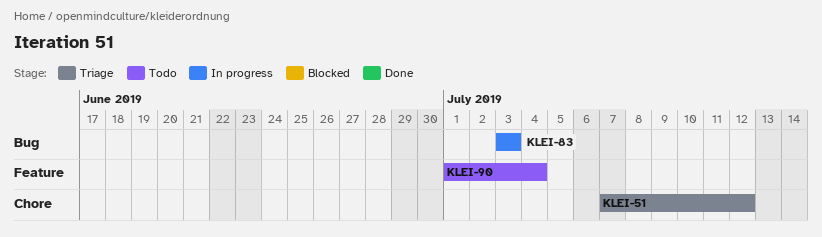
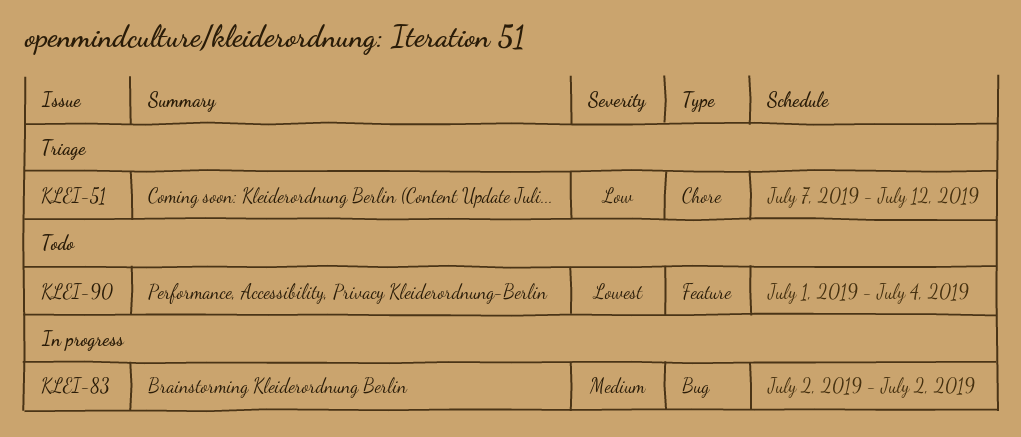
KLEI-83, start: Jul 3 -> Jul 2
KLEI-83, due: Jul 3 -> Jul 2

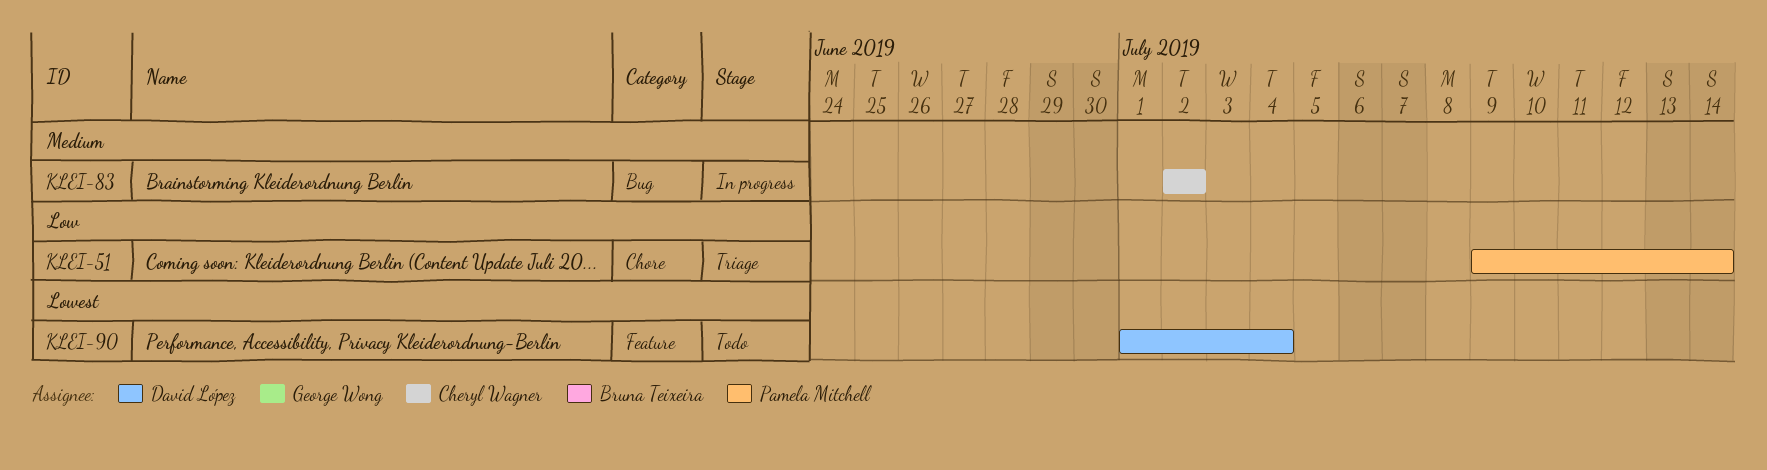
KLEI-51, start: Jul 7 -> Jul 9
KLEI-51, due: Jul 12 -> Jul 14

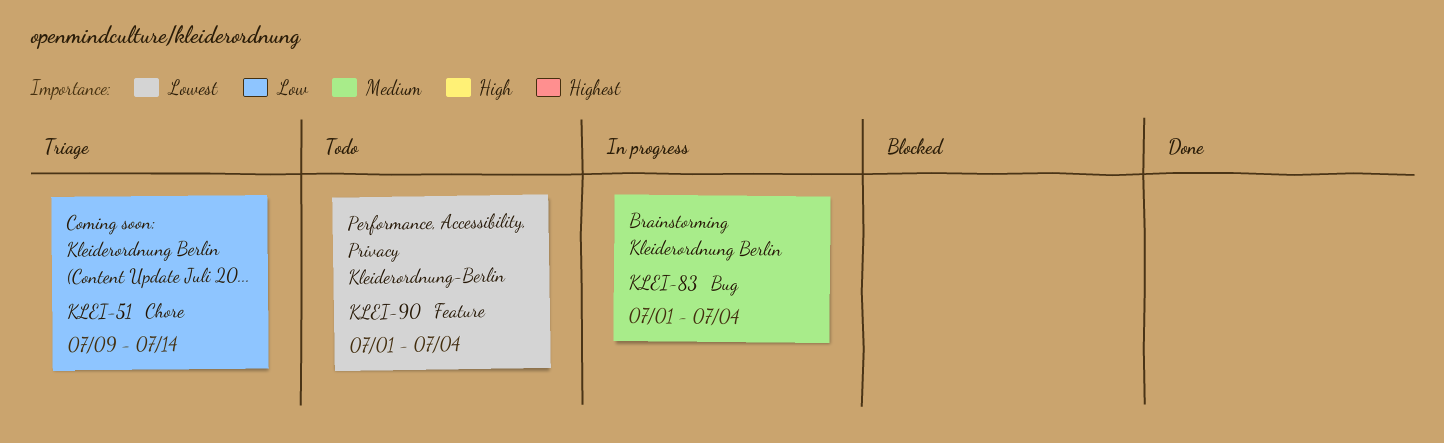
KLEI-83, start: Jul 2 -> Jul 1
KLEI-83, due: Jul 2 -> Jul 4

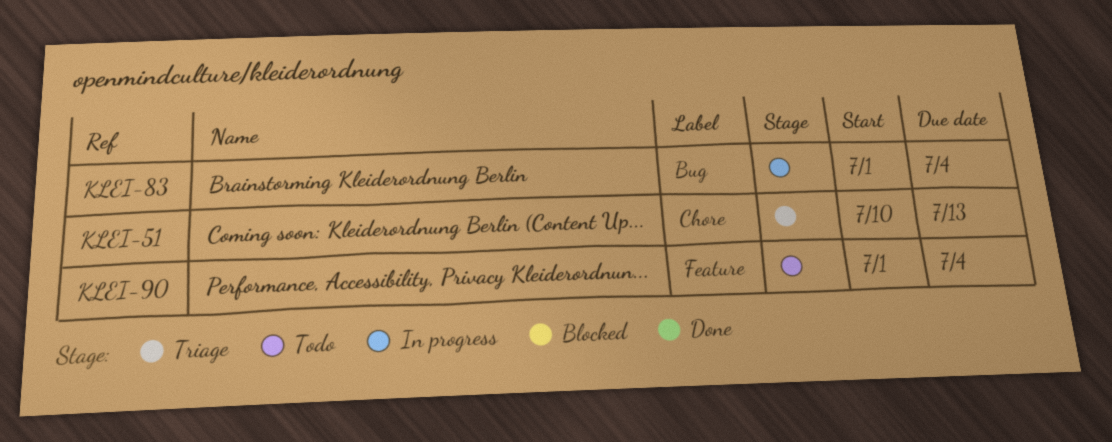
KLEI-51, start: Jul 9 -> Jul 10
KLEI-51, due: Jul 14 -> Jul 13

